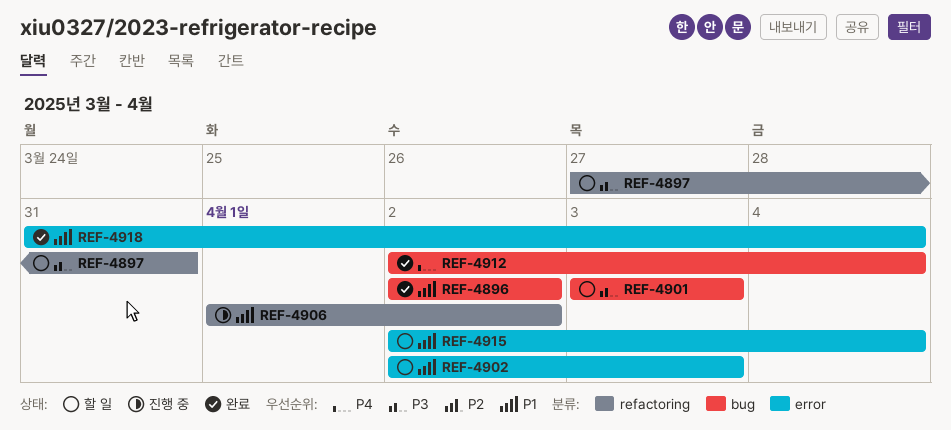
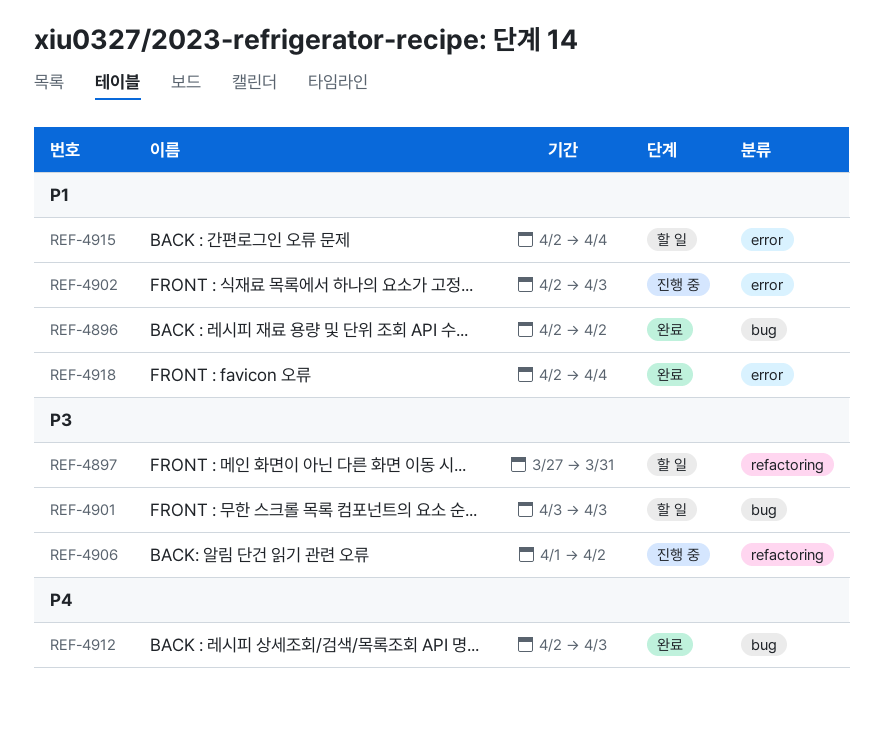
REF-4902, status: 할 일 -> 진행 중
REF-4906, priority: P1 -> P3
REF-4912, due: Apr 4 -> Apr 3
REF-4918, start: Mar 31 -> Apr 2

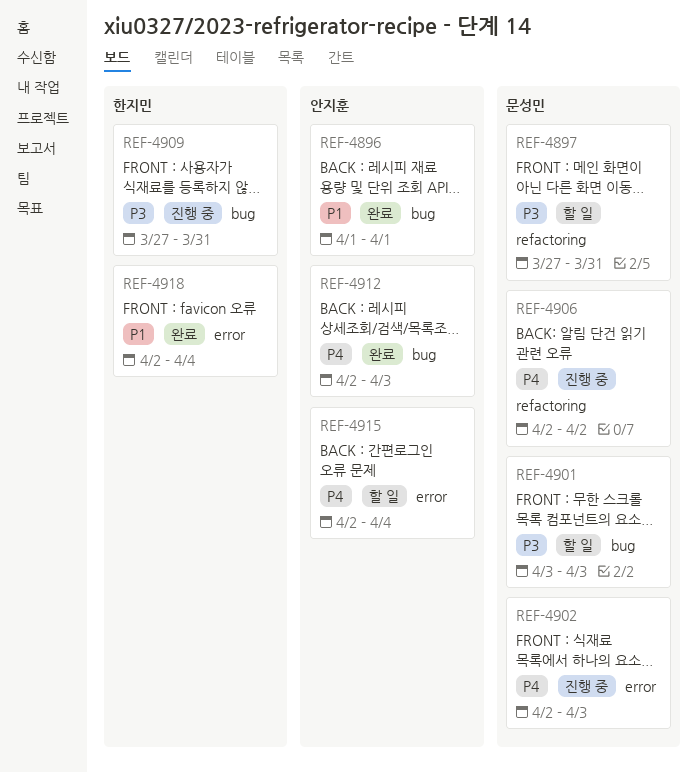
REF-4896, start: Apr 2 -> Apr 1
REF-4896, due: Apr 2 -> Apr 1
REF-4902, priority: P1 -> P4
REF-4906, priority: P3 -> P4
REF-4906, start: Apr 1 -> Apr 2
REF-4909: none -> present
REF-4915, priority: P1 -> P4

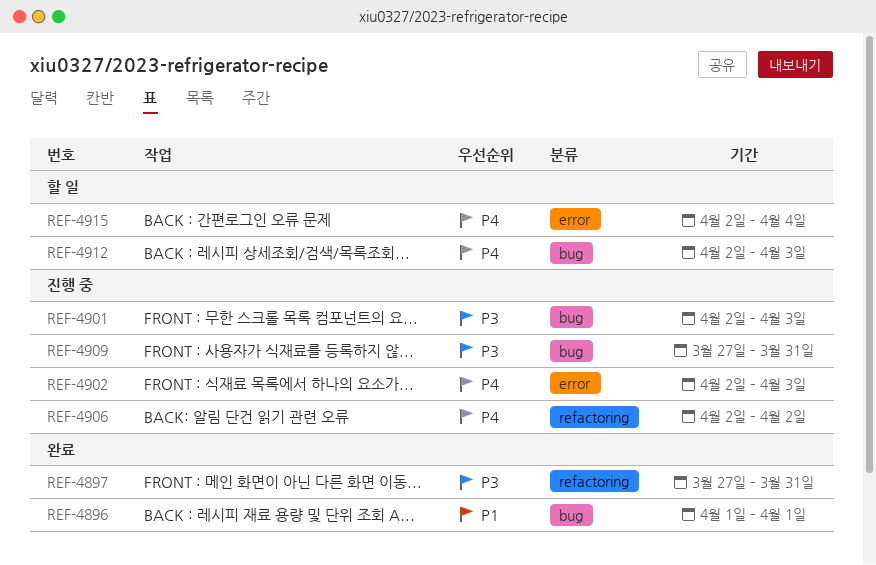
REF-4897, status: 할 일 -> 완료
REF-4901, status: 할 일 -> 진행 중
REF-4901, start: Apr 3 -> Apr 2
REF-4912, status: 완료 -> 할 일
REF-4918: present -> none

